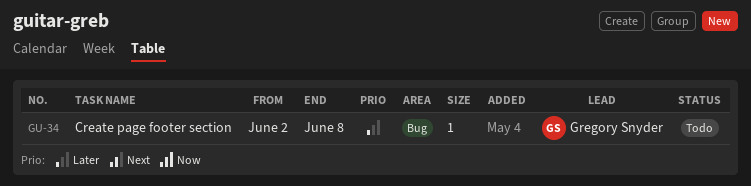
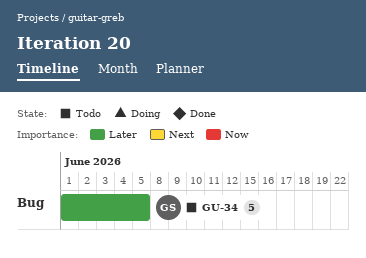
GU-34, estimate: 1 -> 5
GU-34, start: Jun 2 -> Jun 1
GU-34, due: Jun 8 -> Jun 5

